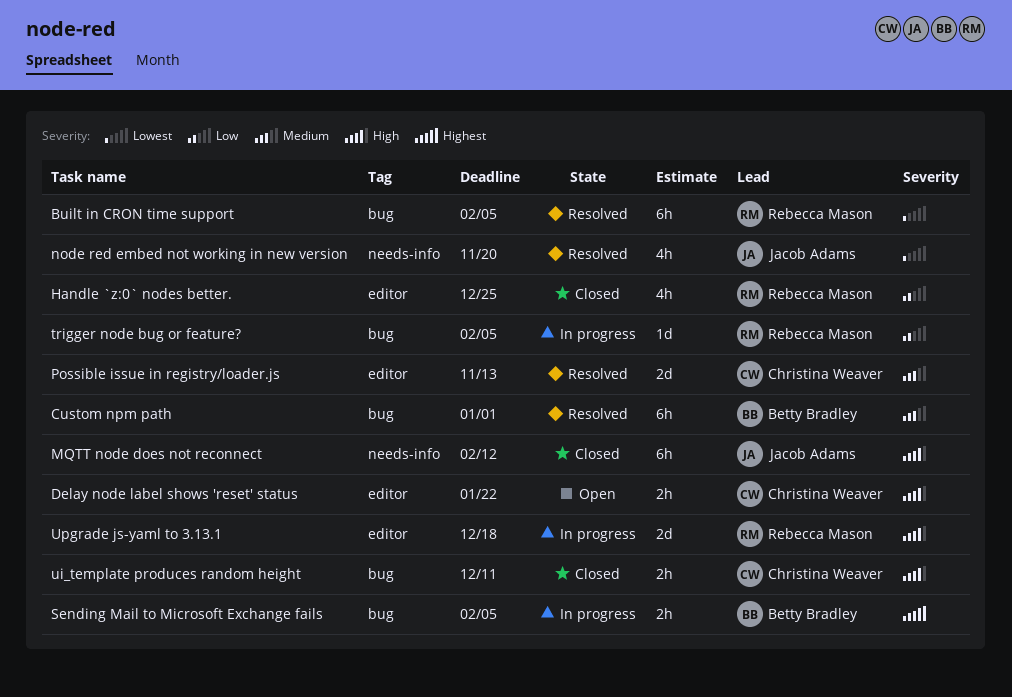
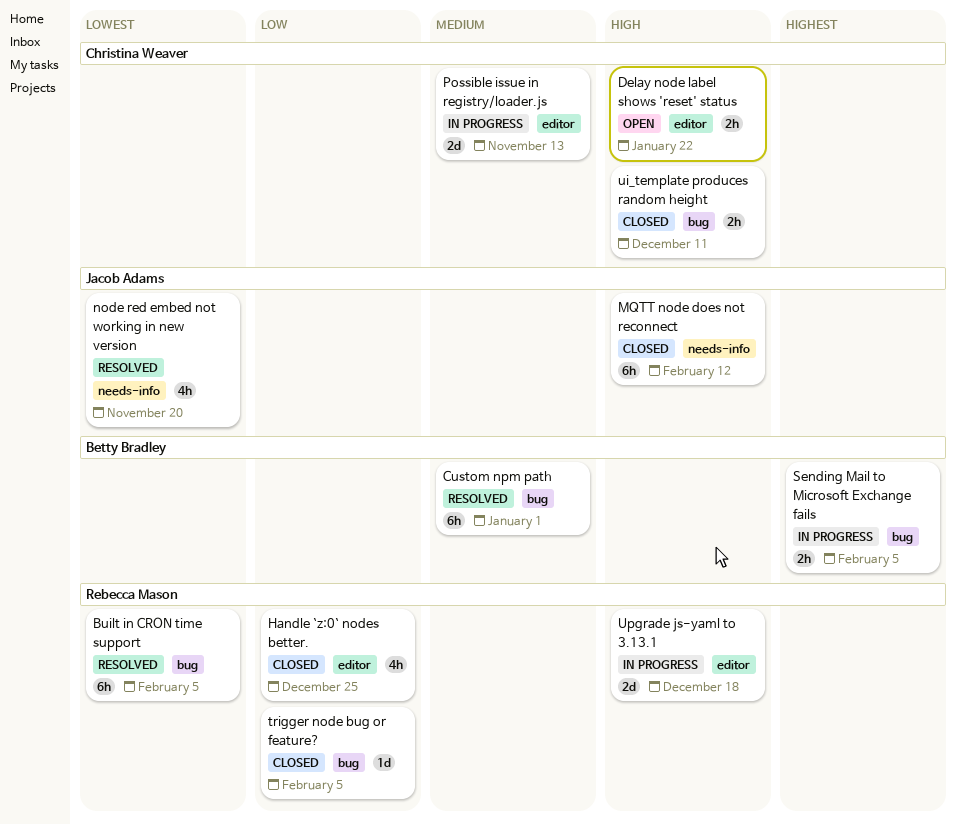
Possible issue in registry/loader.js, status: Resolved -> In progress
trigger node bug or feature?, status: In progress -> Closed

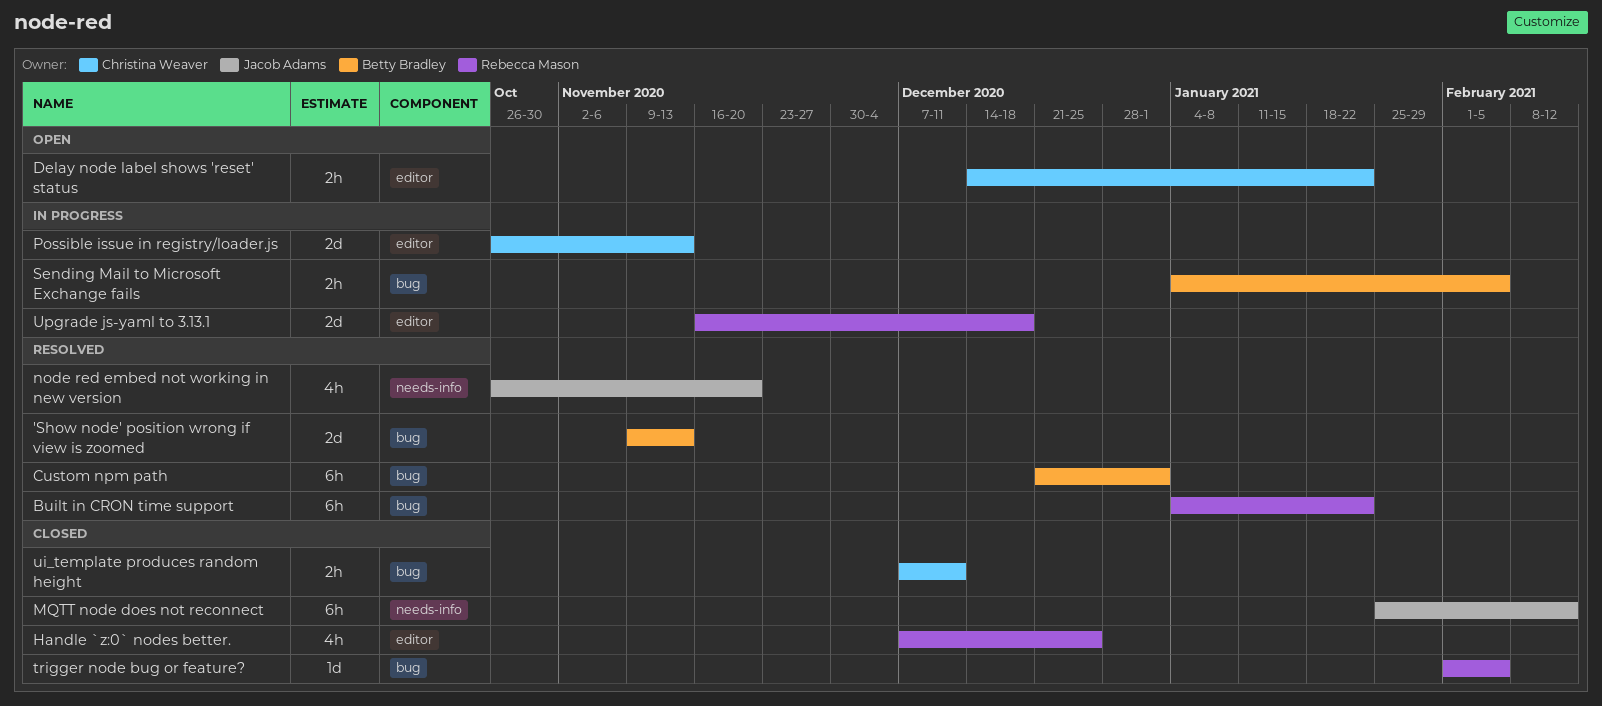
'Show node' position wrong if view is zoomed: none -> present
Built in CRON time support, due: Feb 5 -> Jan 22

